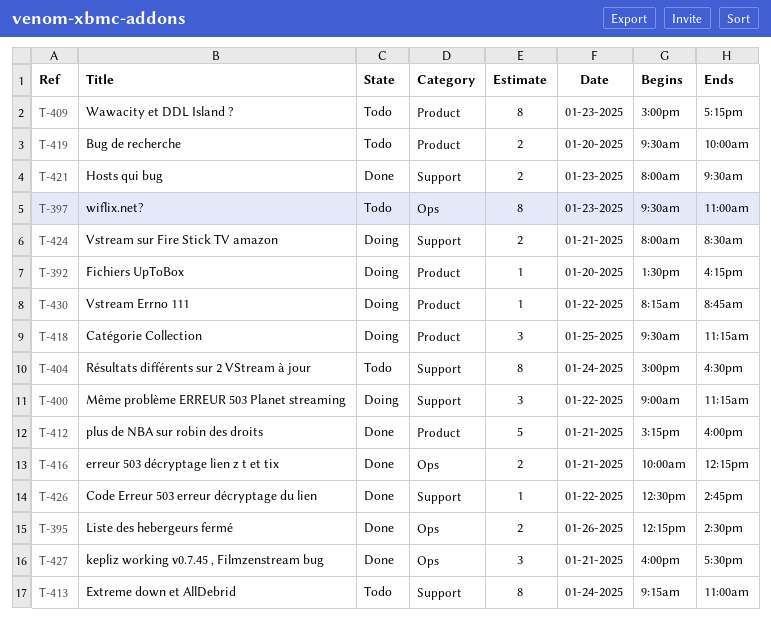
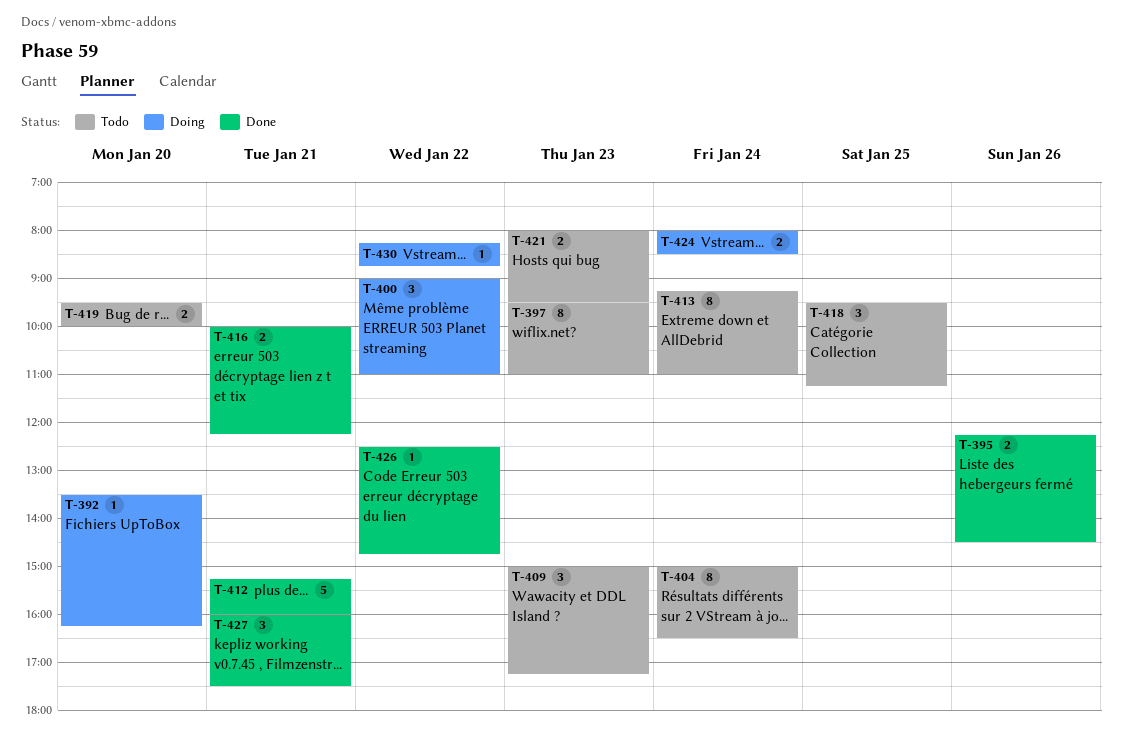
T-400, ends: 11:15 -> 11:00
T-409, estimate: 8 -> 3
T-418, status: Doing -> Todo
T-421, status: Done -> Todo
T-424, day: Jan 21 -> Jan 24

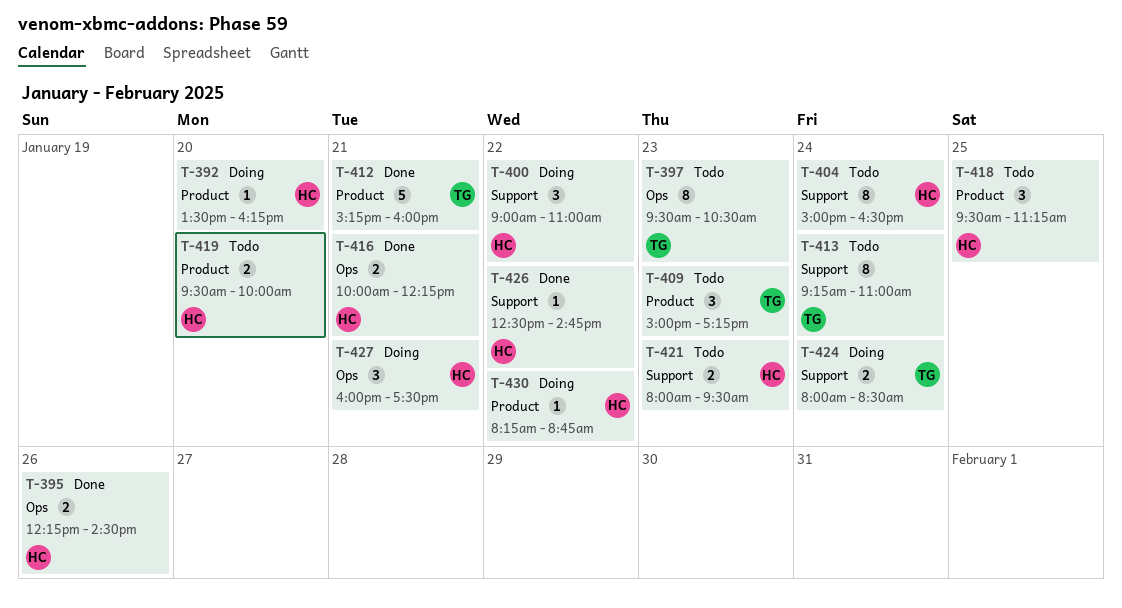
T-397, ends: 11:00 -> 10:30
T-427, status: Done -> Doing

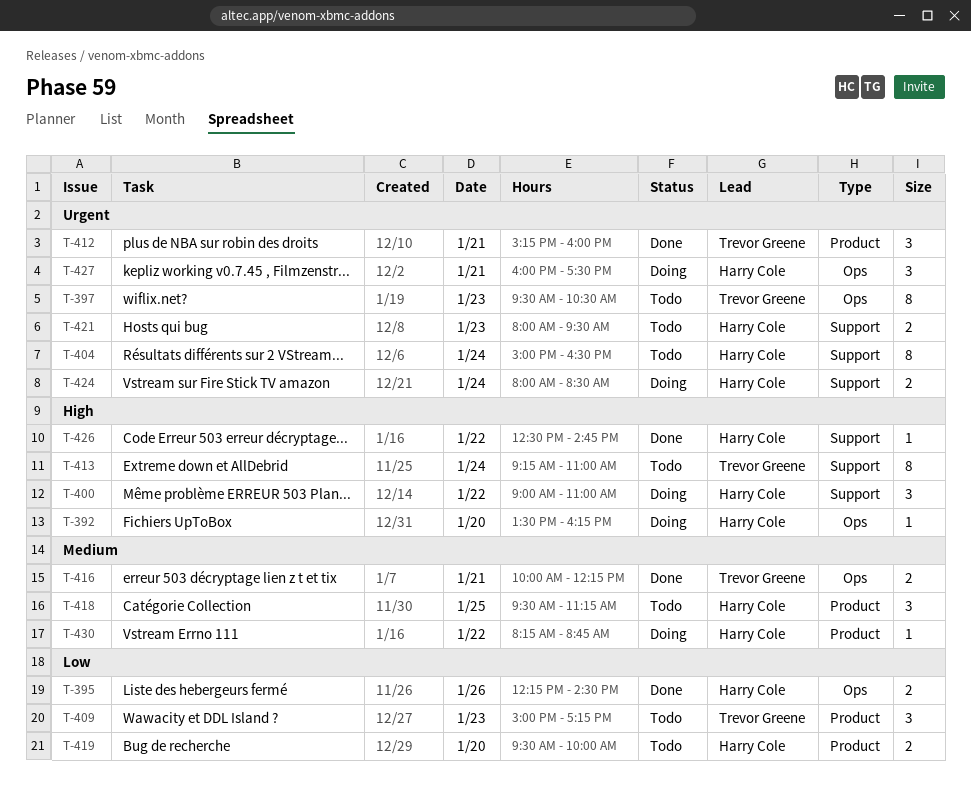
T-392, label: Product -> Ops
T-412, estimate: 5 -> 3
T-416, owner: Harry Cole -> Trevor Greene
T-424, owner: Trevor Greene -> Harry Cole

